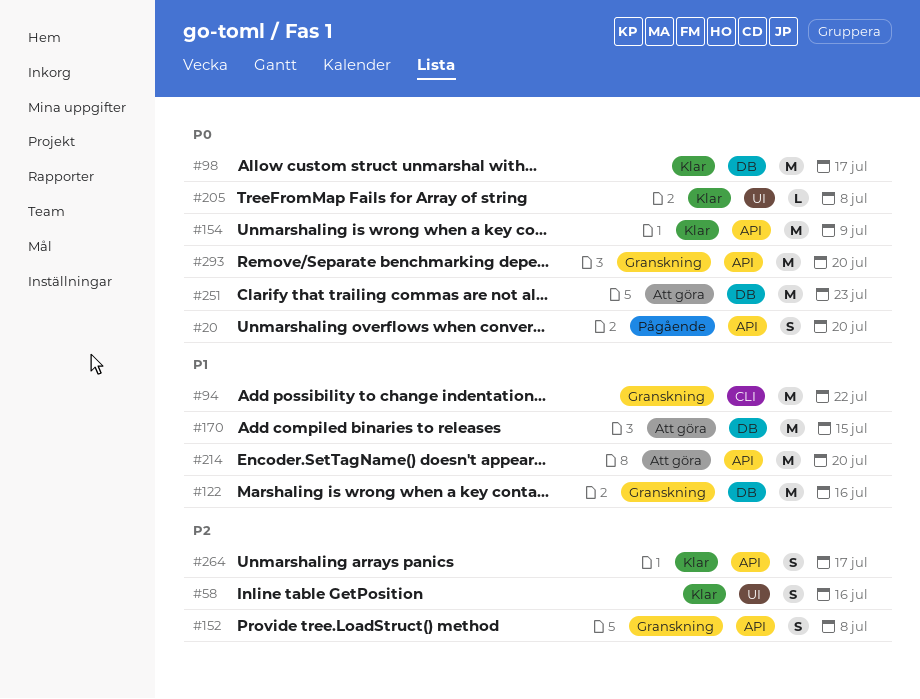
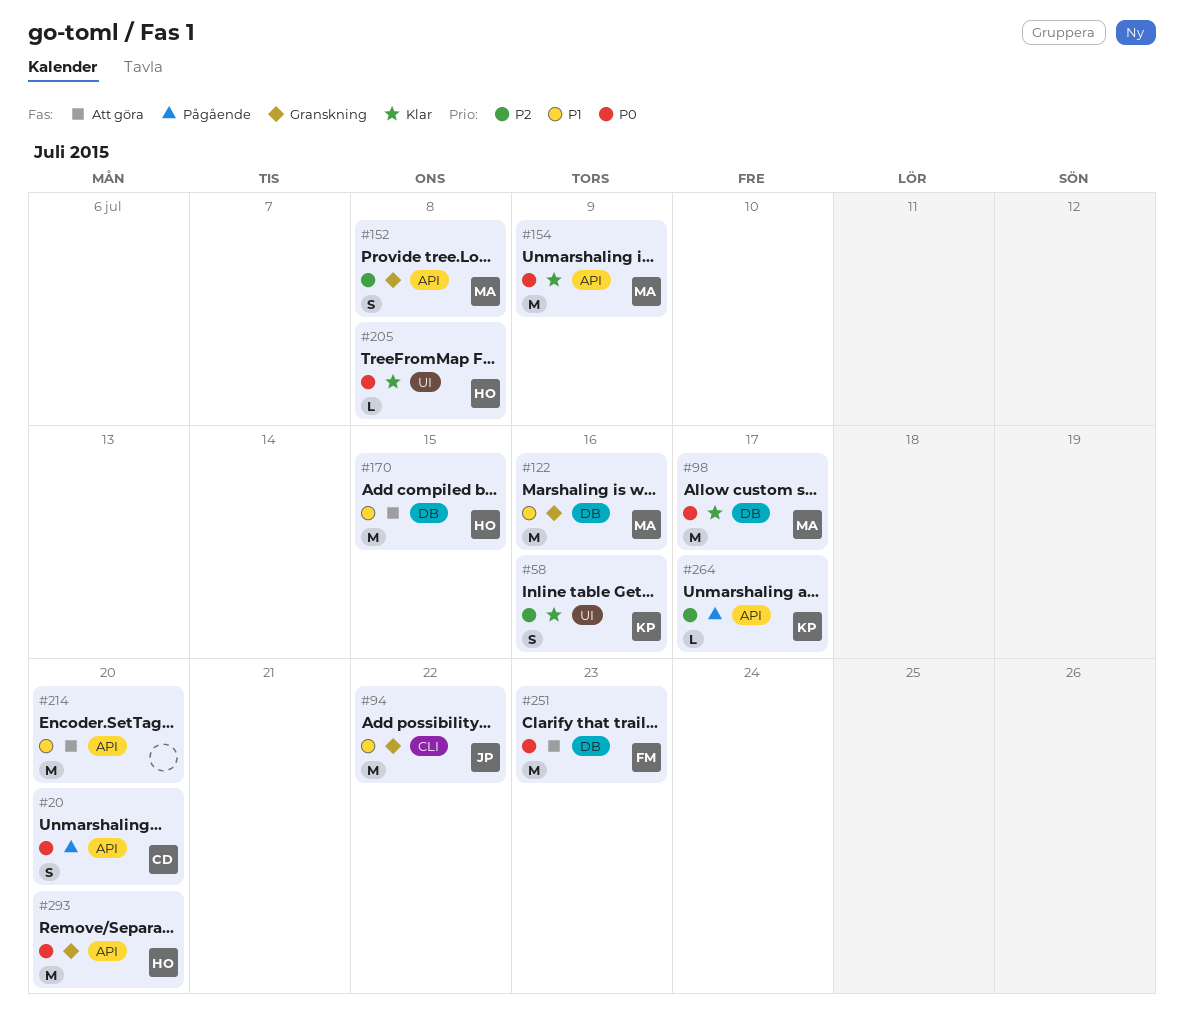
#264, status: Klar -> Pågående
#264, estimate: S -> L

